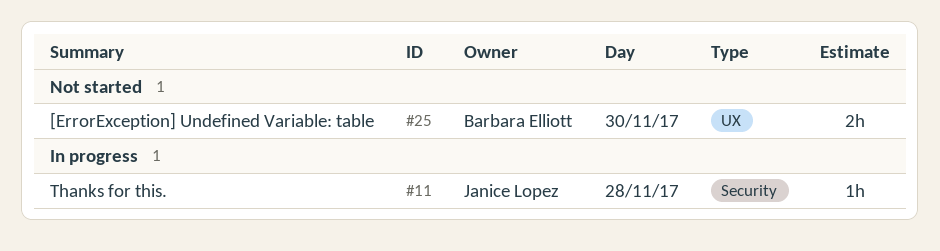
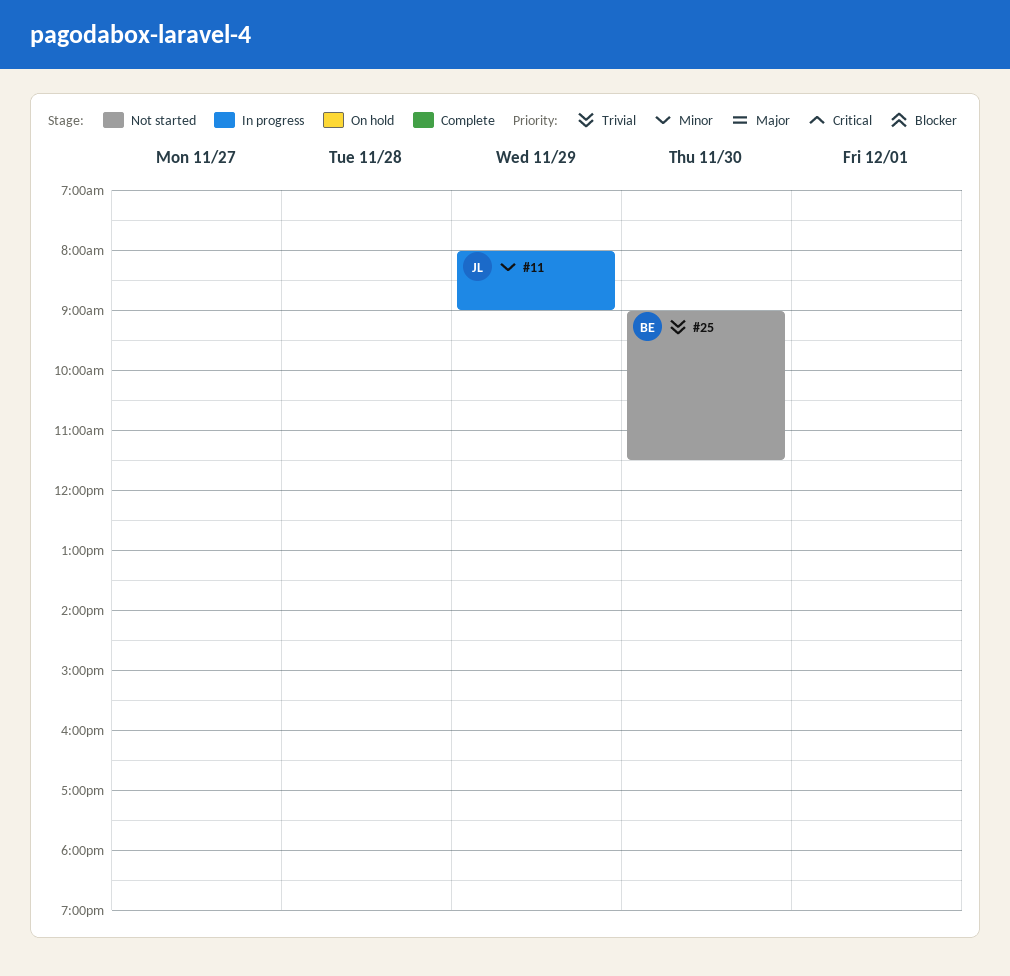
#11, day: Nov 28 -> Nov 29

